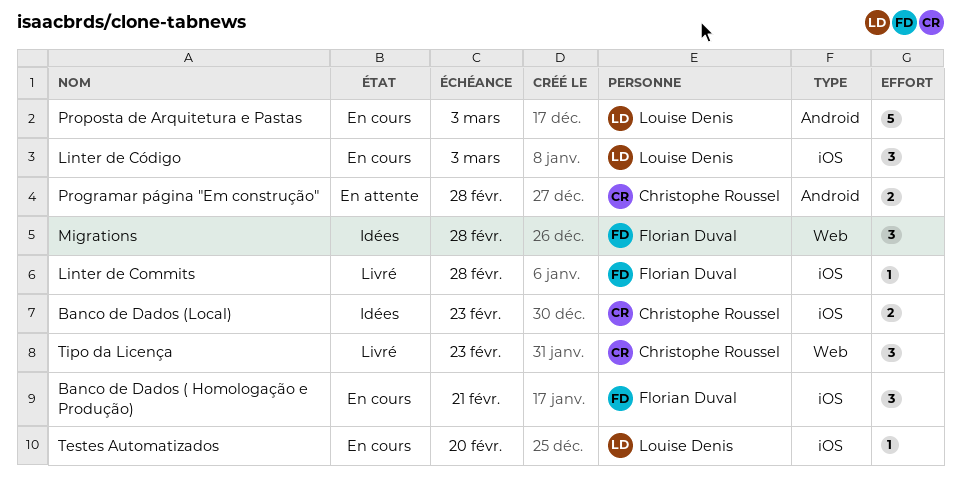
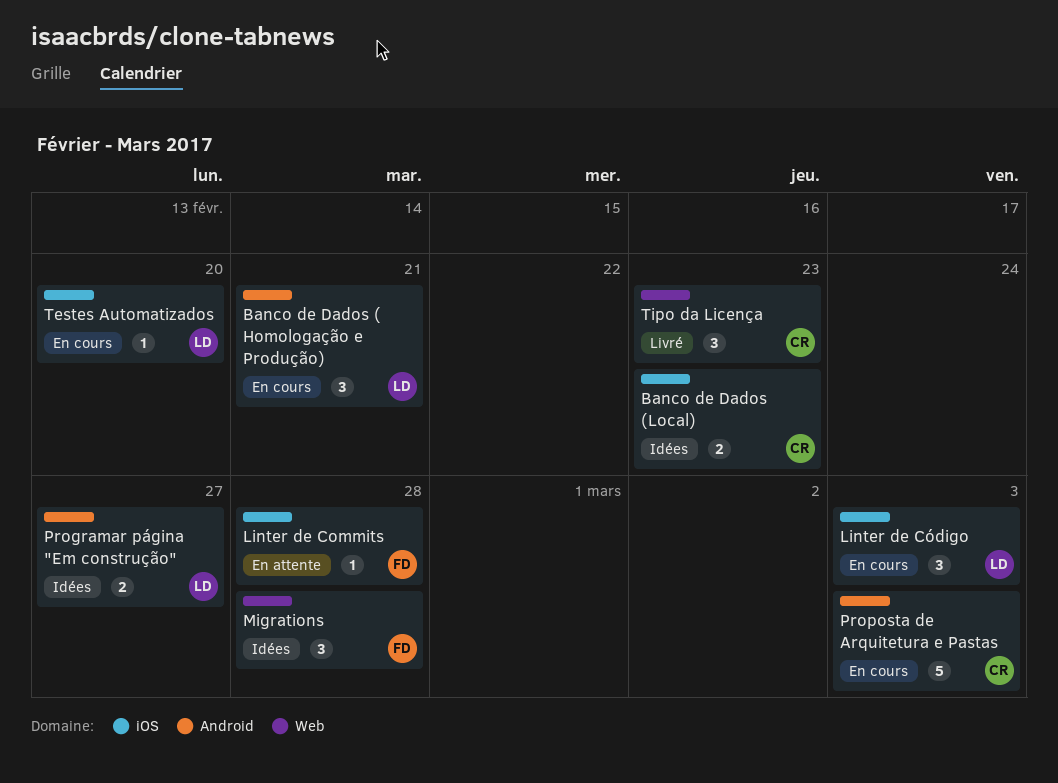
Banco de Dados ( Homologação e Produção), owner: Florian Duval -> Louise Denis
Banco de Dados ( Homologação e Produção), label: iOS -> Android
Linter de Commits, status: Livré -> En attente
Programar página "Em construção", status: En attente -> Idées
Programar página "Em construção", owner: Christophe Roussel -> Louise Denis
Programar página "Em construção", due: Feb 28 -> Feb 27
Proposta de Arquitetura e Pastas, owner: Louise Denis -> Christophe Roussel

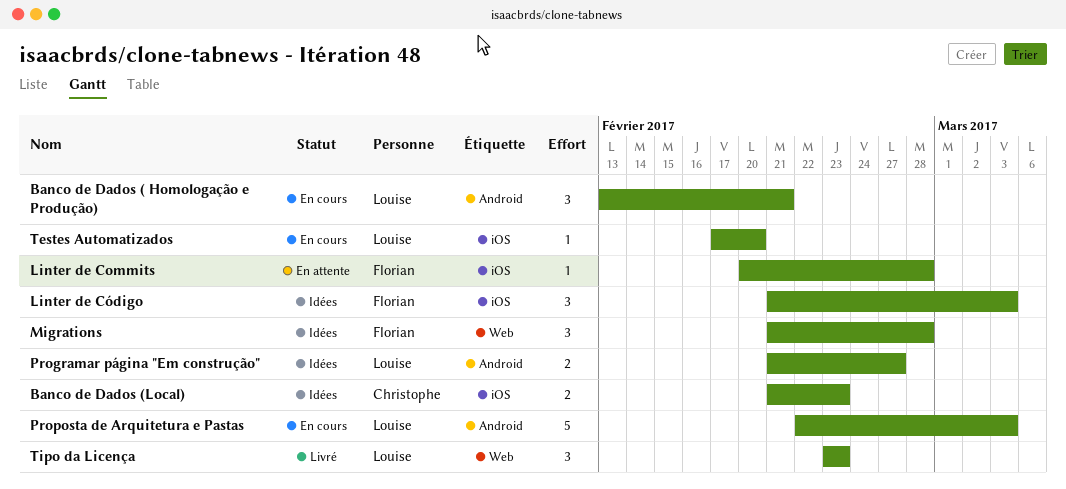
Linter de Código, status: En cours -> Idées
Linter de Código, owner: Louise -> Florian
Proposta de Arquitetura e Pastas, owner: Christophe -> Louise
Tipo da Licença, owner: Christophe -> Louise

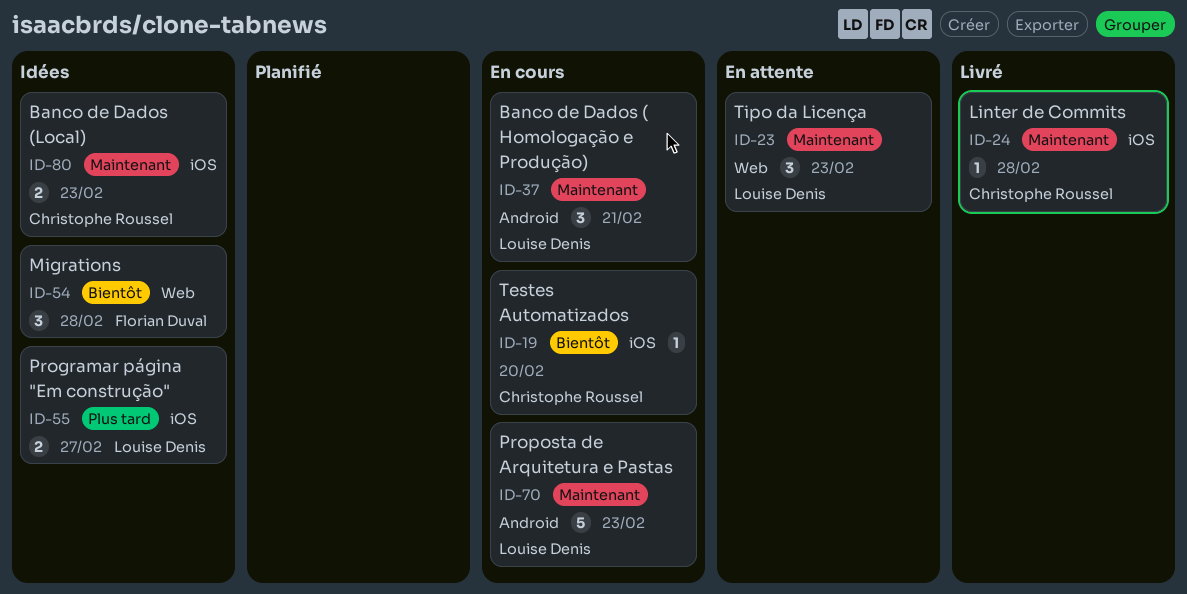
Linter de Commits, status: En attente -> Livré
Linter de Commits, owner: Florian Duval -> Christophe Roussel
Linter de Código: present -> none
Programar página "Em construção", label: Android -> iOS
Proposta de Arquitetura e Pastas, due: Mar 3 -> Feb 23
Testes Automatizados, owner: Louise Denis -> Christophe Roussel
Tipo da Licença, status: Livré -> En attente

